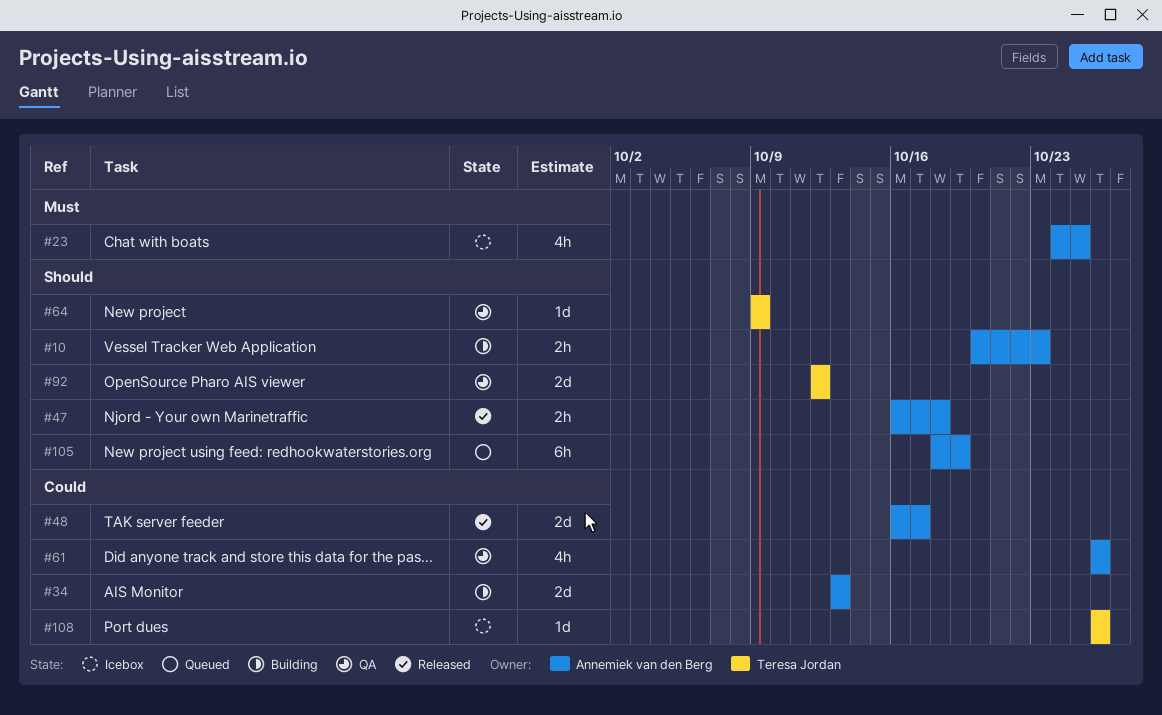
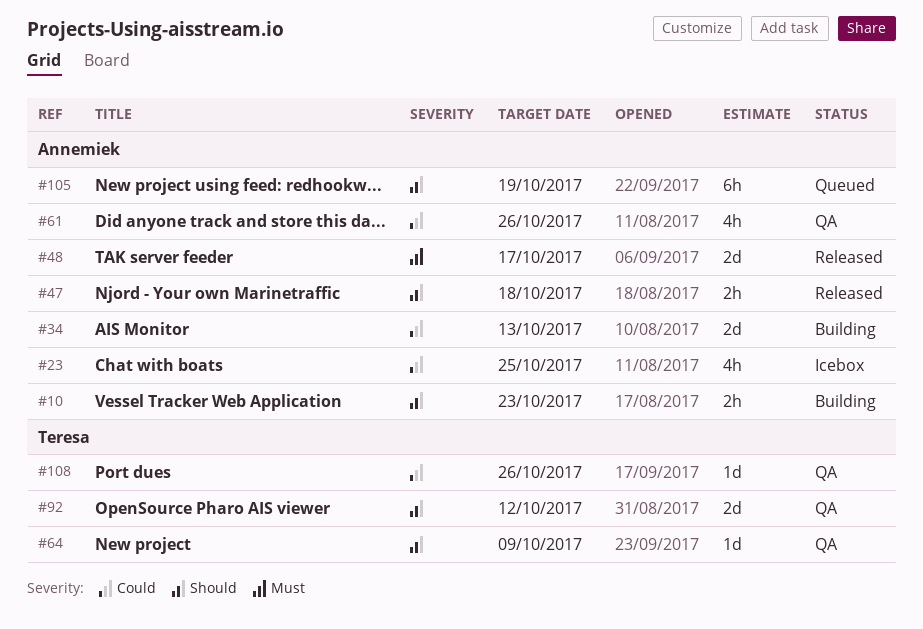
#23, priority: Must -> Could
#48, priority: Could -> Must
#108, status: Icebox -> QA

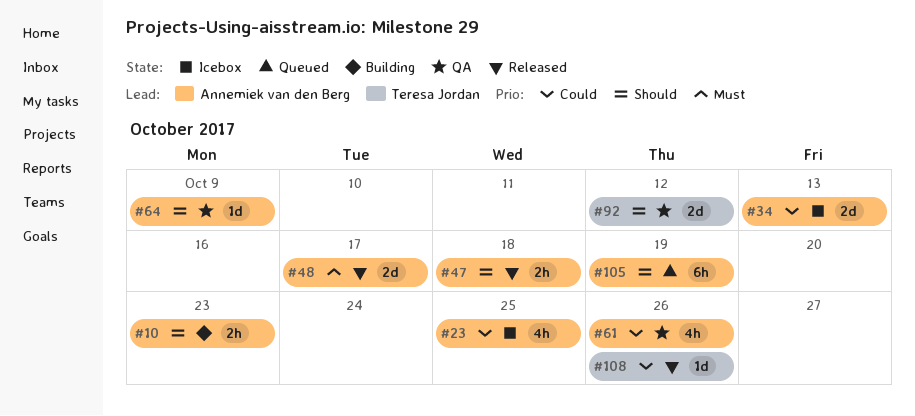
#34, status: Building -> Icebox
#64, owner: Teresa Jordan -> Annemiek van den Berg
#108, status: QA -> Released

